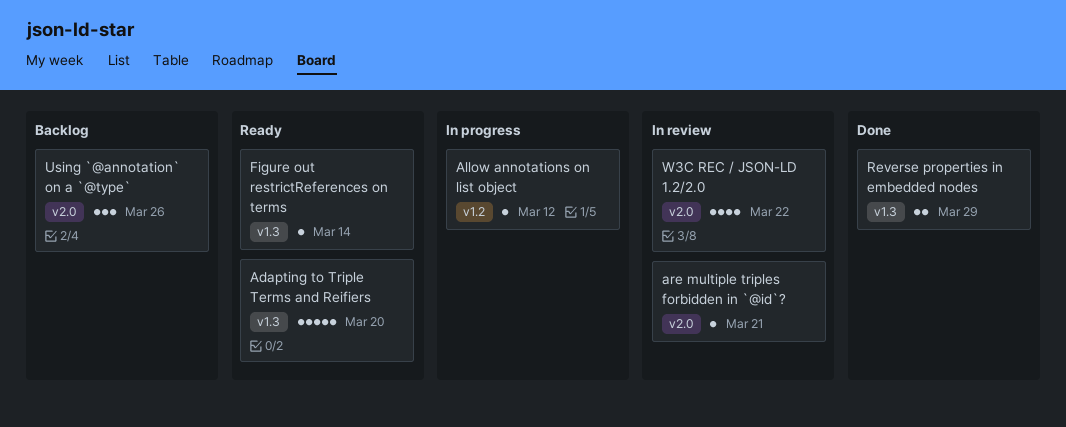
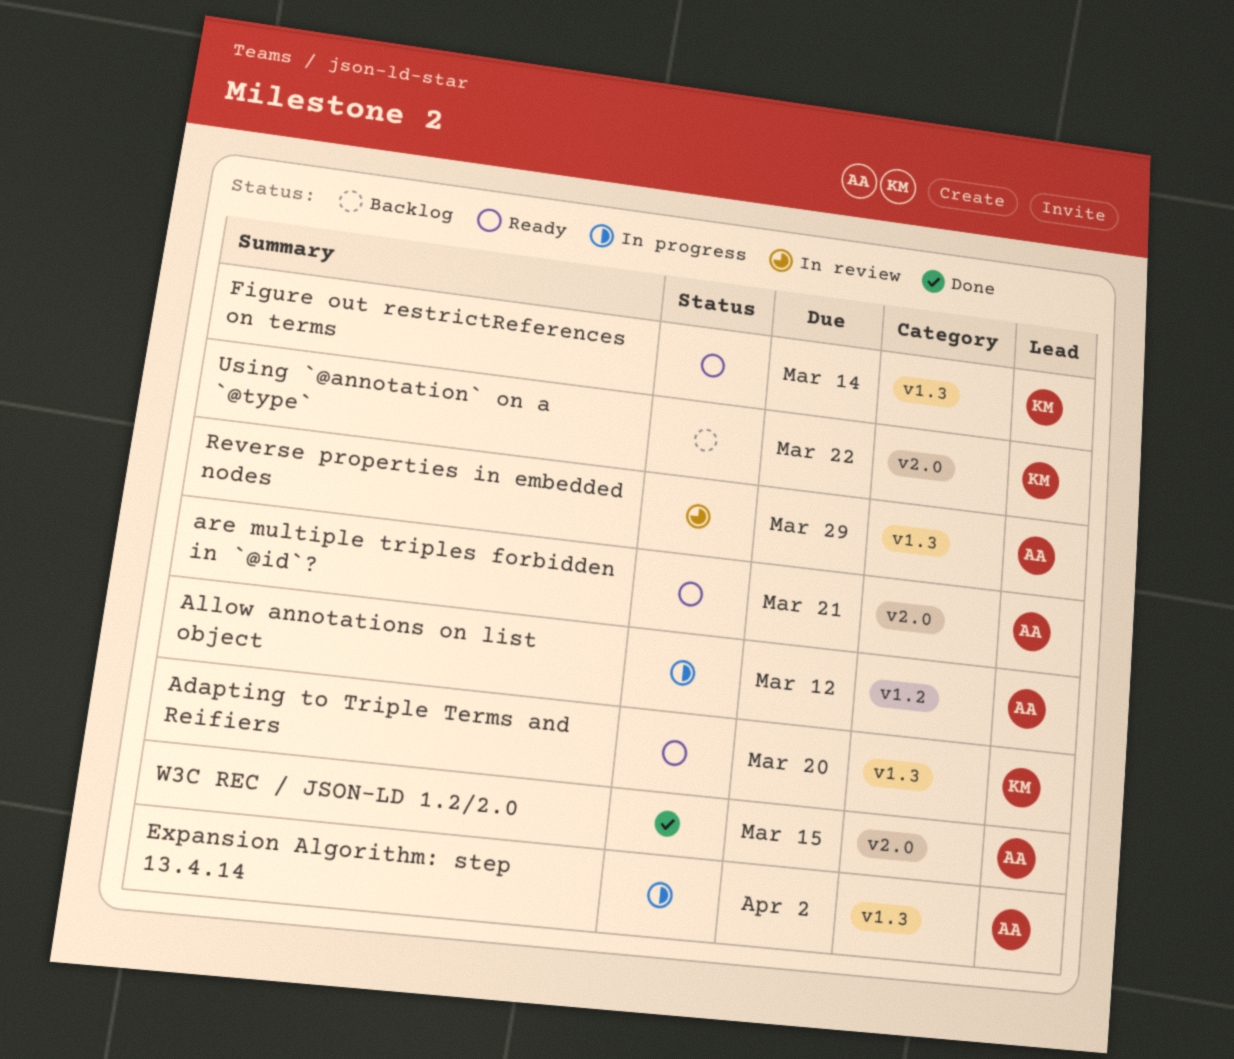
are multiple triples forbidden in `@id`?, status: In review -> Ready
Expansion Algorithm: step 13.4.14: none -> present
Reverse properties in embedded nodes, status: Done -> In review
Using `@annotation` on a `@type`, due: Mar 26 -> Mar 22
W3C REC / JSON-LD 1.2/2.0, status: In review -> Done
W3C REC / JSON-LD 1.2/2.0, due: Mar 22 -> Mar 15

